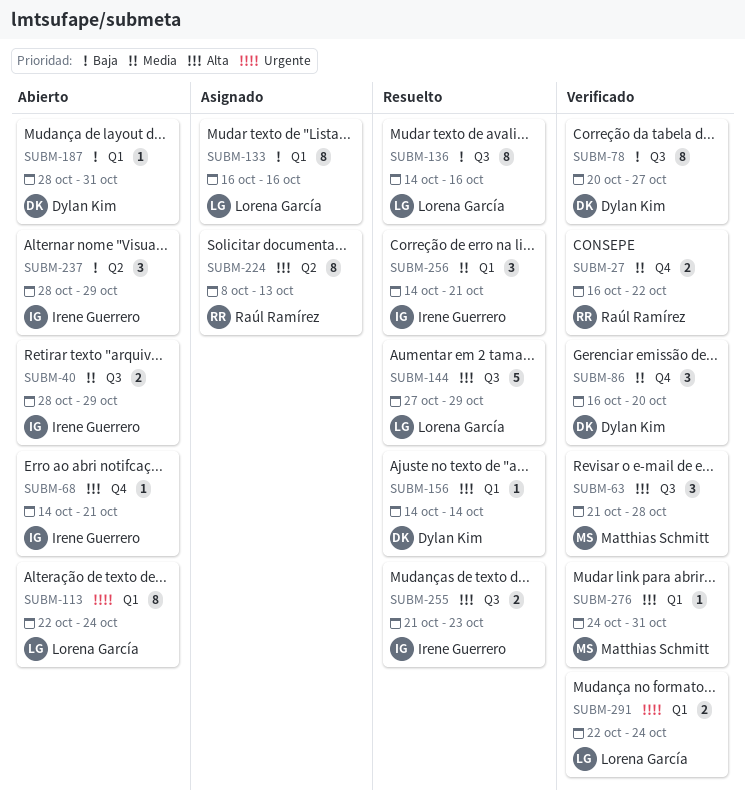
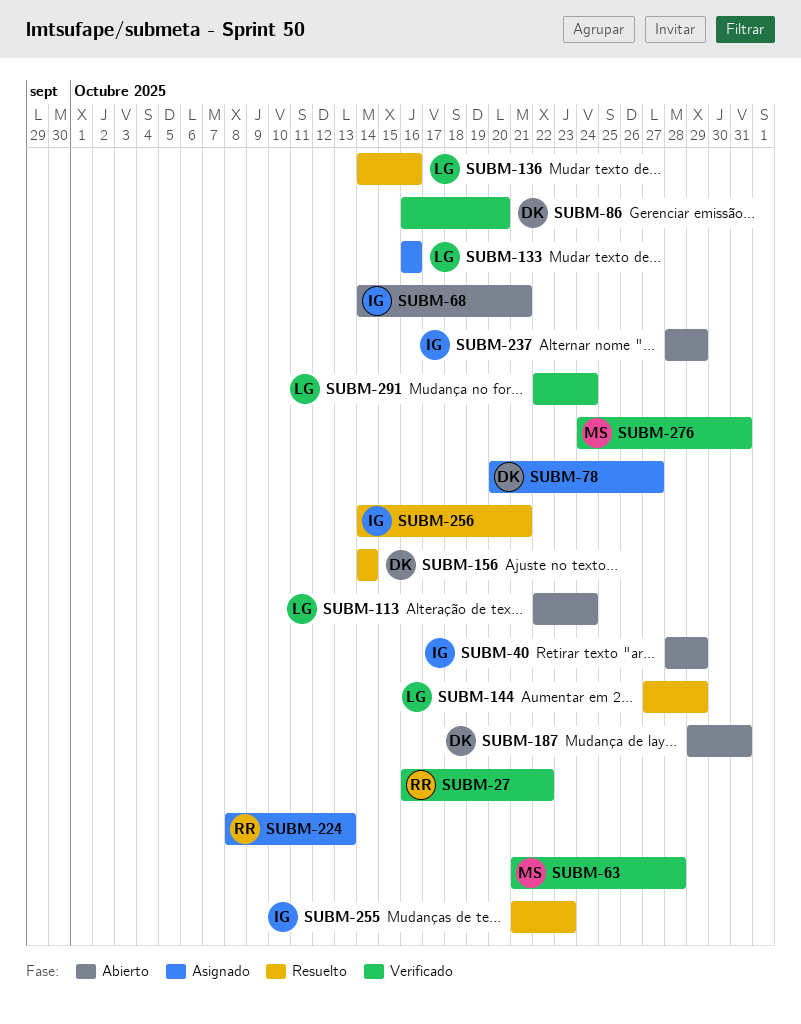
SUBM-78, status: Verificado -> Asignado
SUBM-187, start: Oct 28 -> Oct 29

